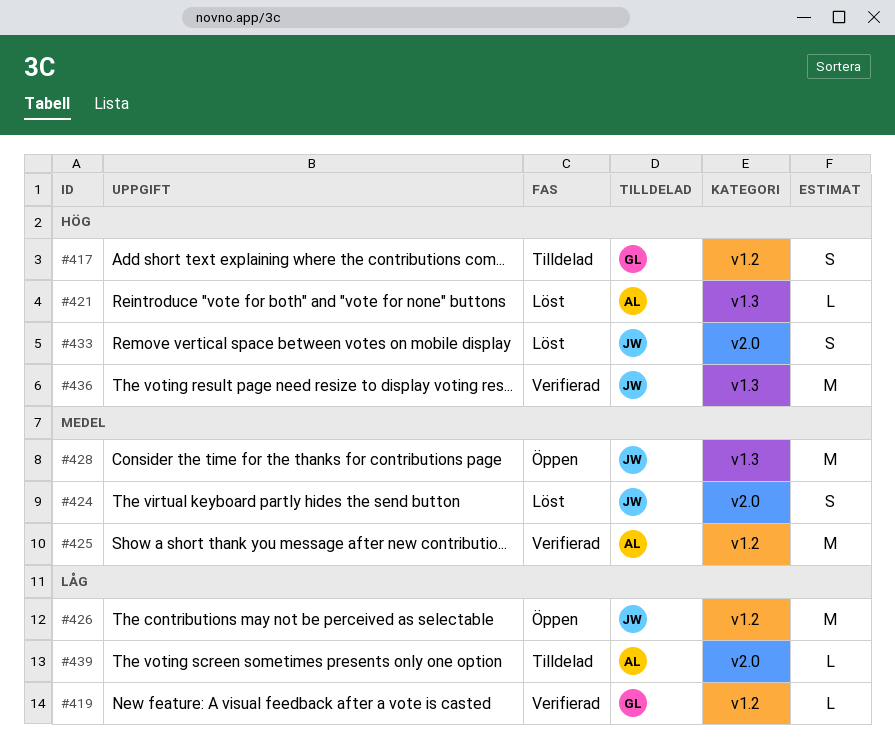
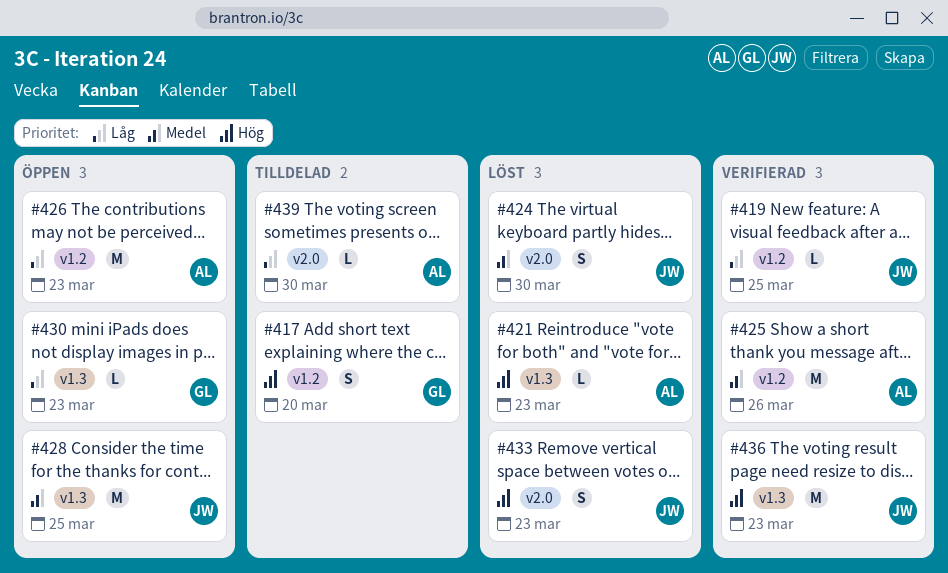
#419, owner: GL -> JW
#426, owner: JW -> AL
#430: none -> present

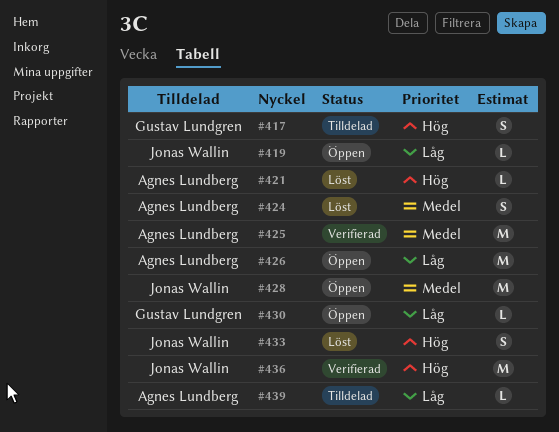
#419, status: Verifierad -> Öppen
#424, owner: Jonas Wallin -> Agnes Lundberg

